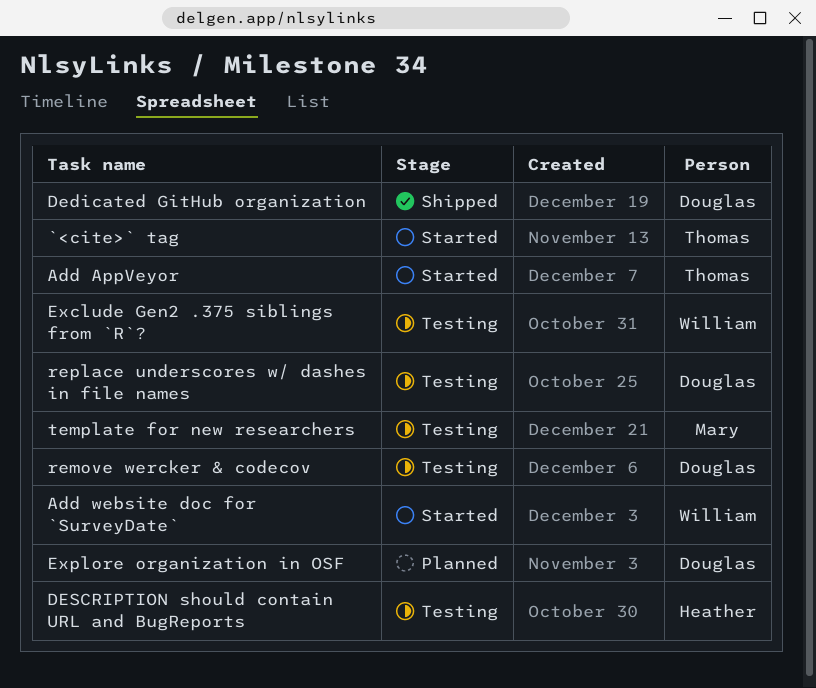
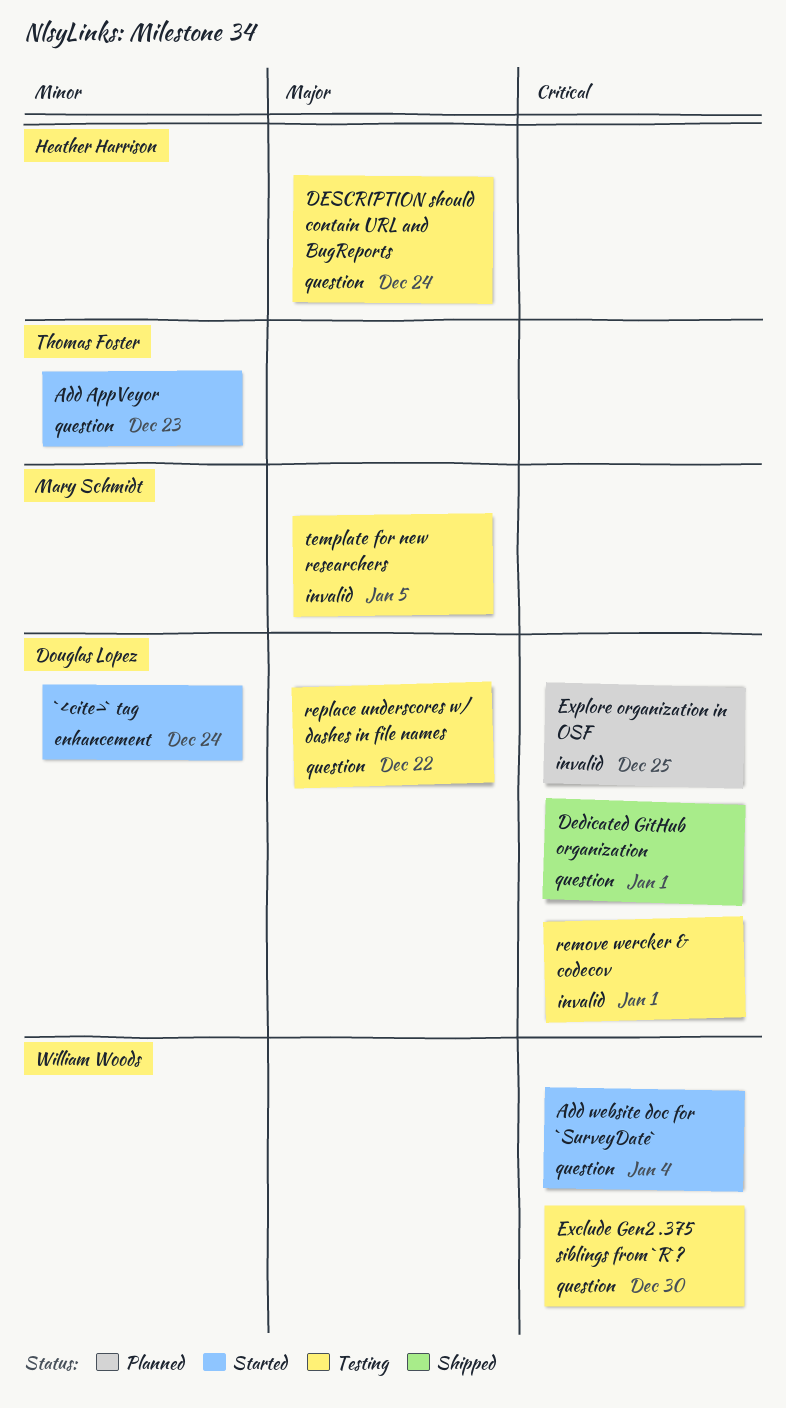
`<cite>` tag, owner: Thomas Foster -> Douglas Lopez

